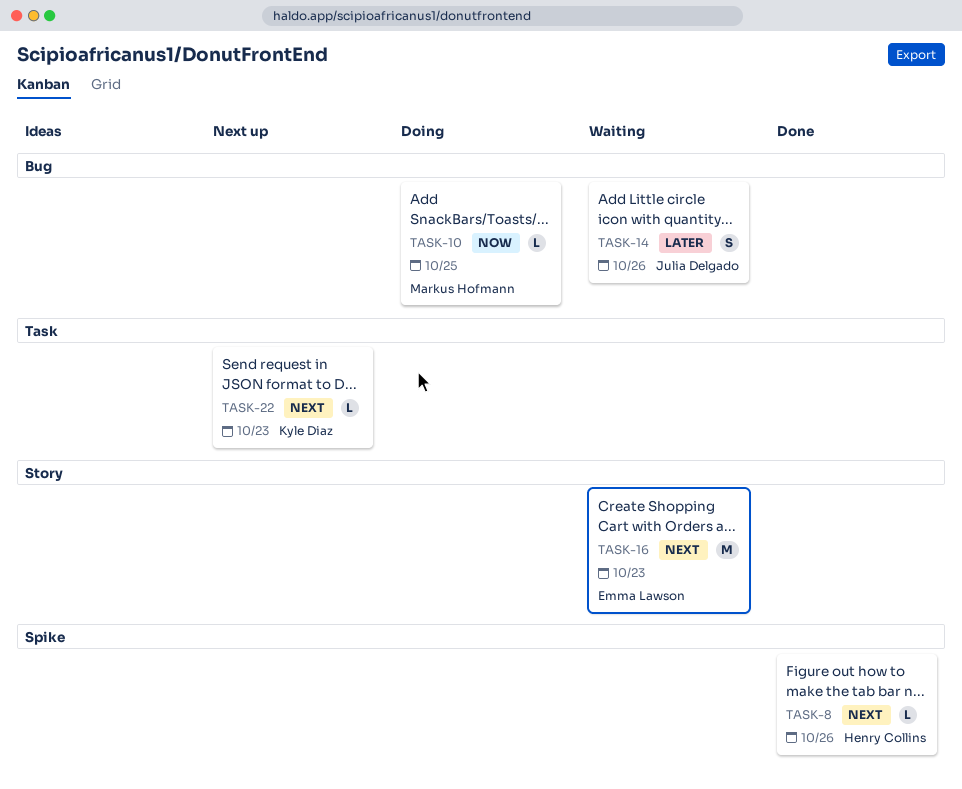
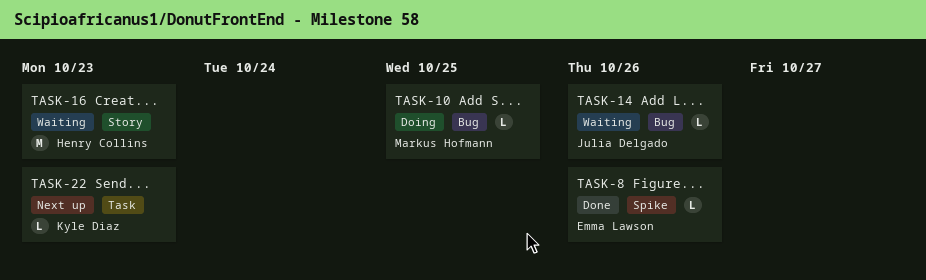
TASK-8, owner: Henry Collins -> Emma Lawson
TASK-14, estimate: S -> L
TASK-16, owner: Emma Lawson -> Henry Collins

